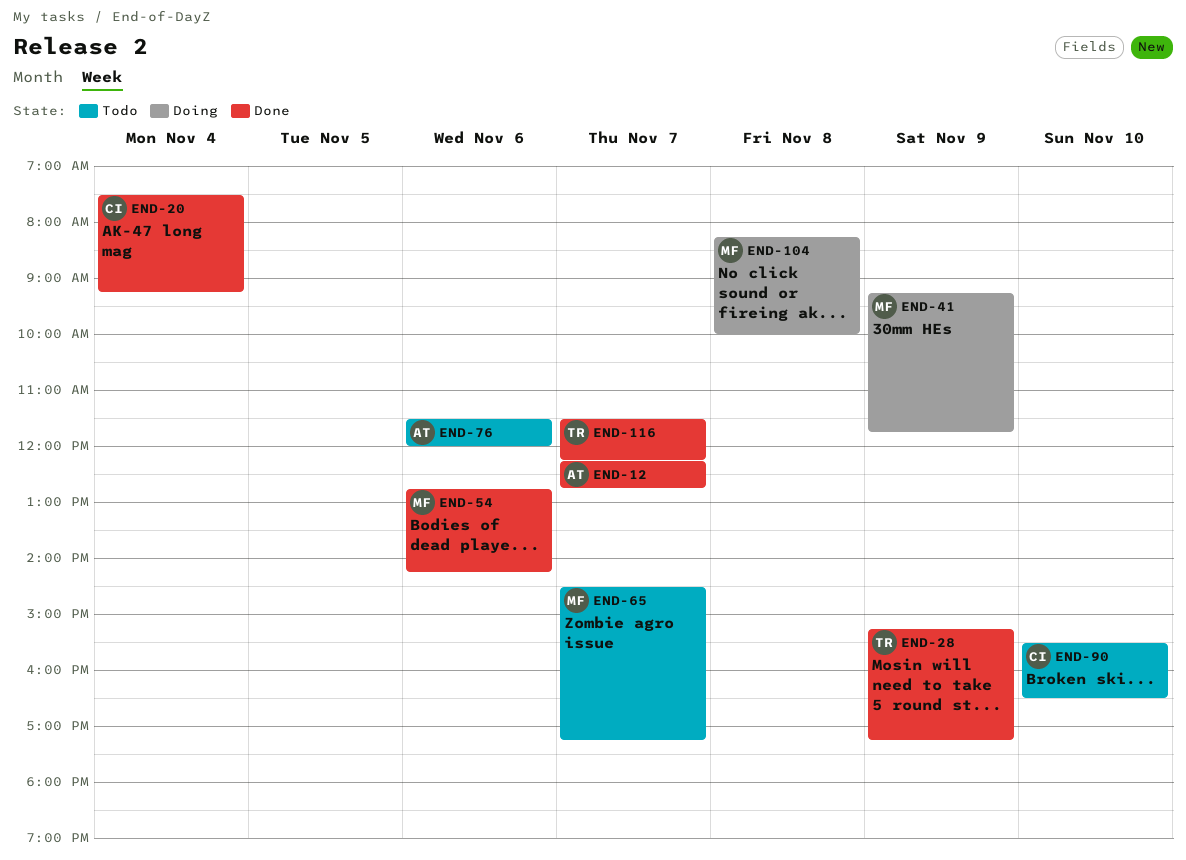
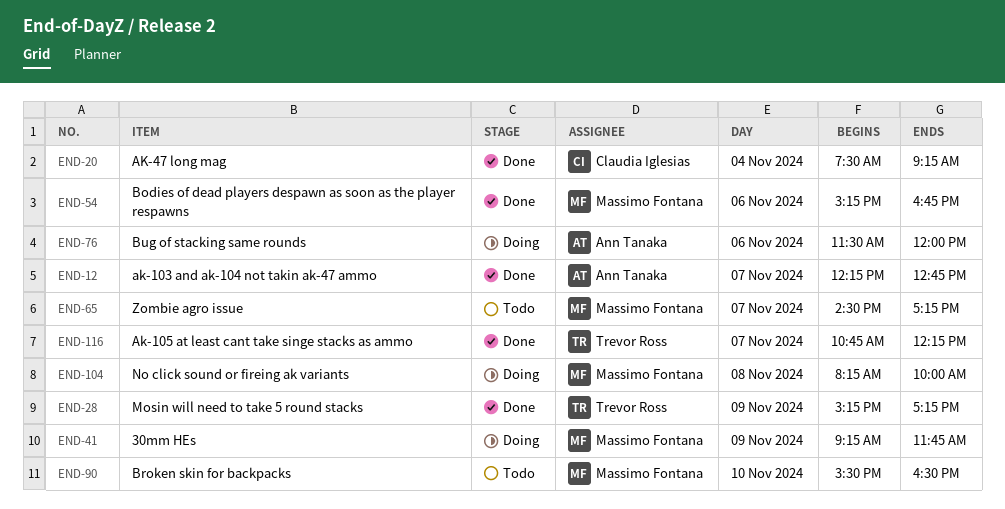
END-54, begins: 12:45 -> 15:15
END-54, ends: 14:15 -> 16:45
END-76, status: Todo -> Doing
END-90, owner: Claudia Iglesias -> Massimo Fontana
END-116, begins: 11:30 -> 10:45

